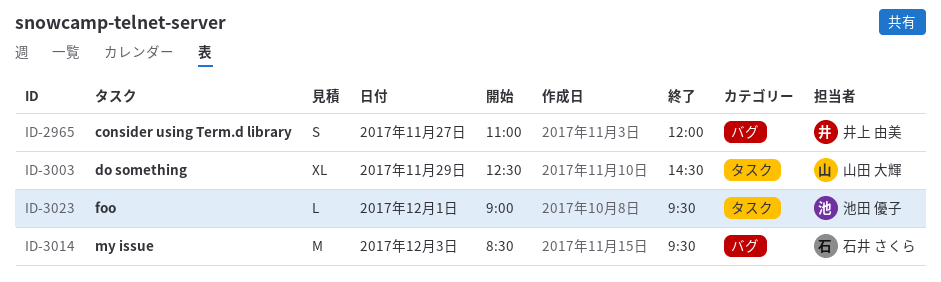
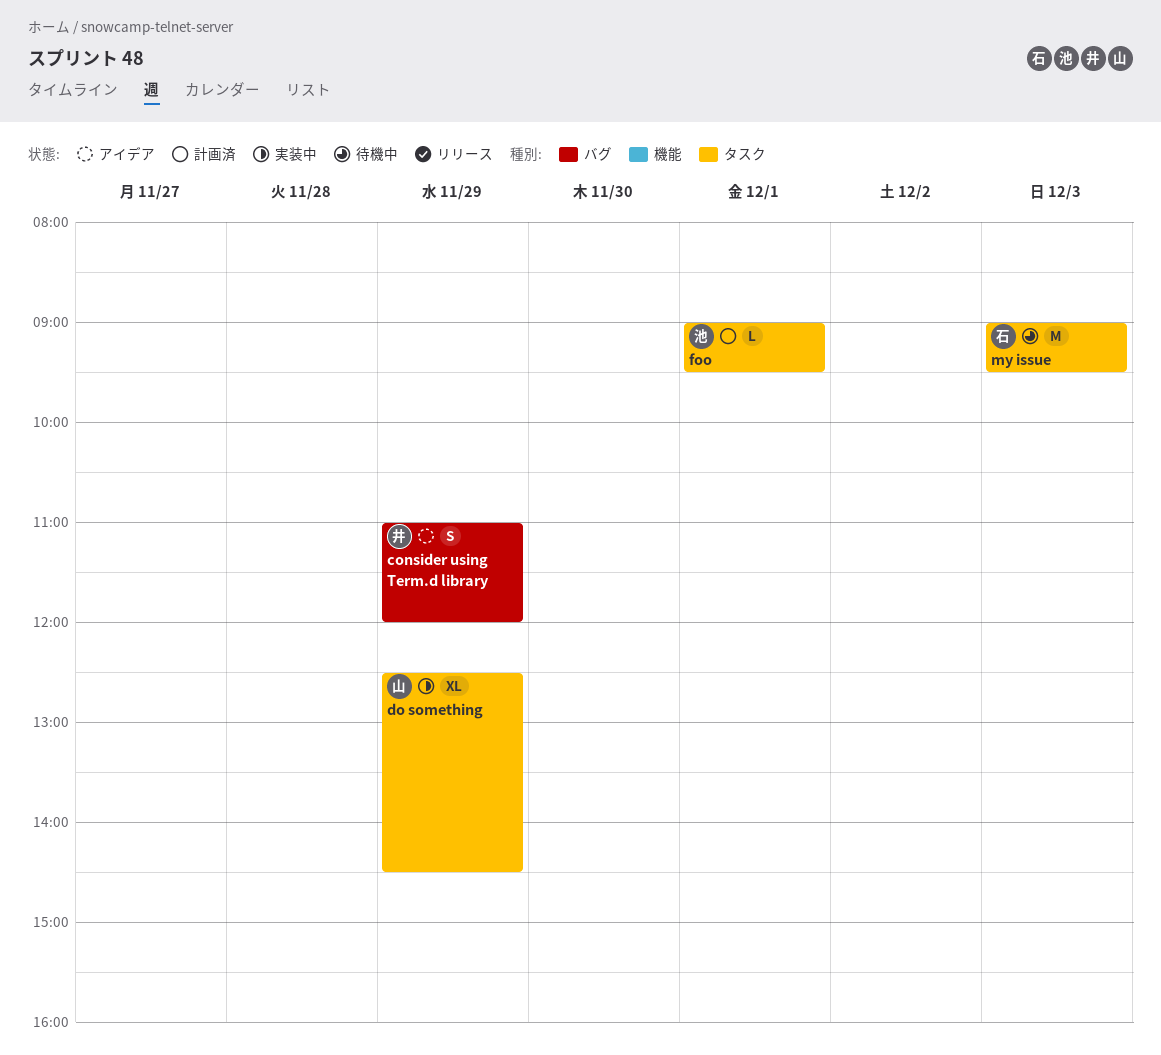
consider using Term.d library, day: Nov 27 -> Nov 29
my issue, label: バグ -> タスク
my issue, begins: 08:30 -> 09:00

